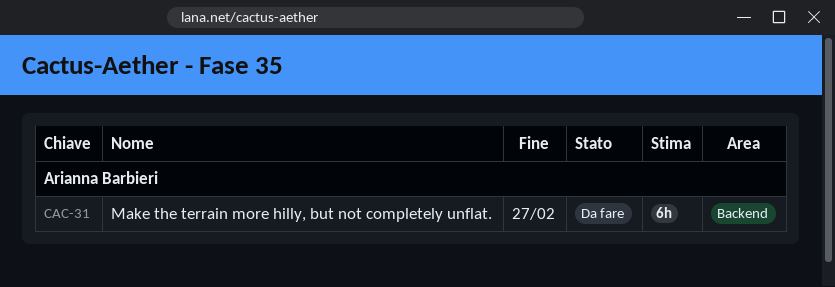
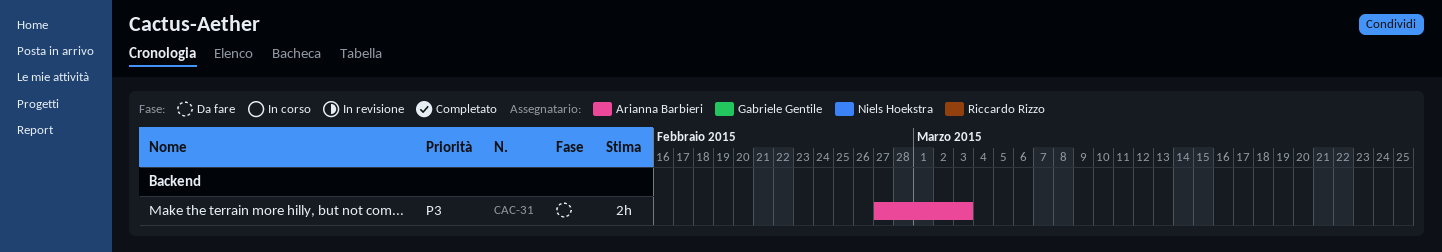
CAC-31, estimate: 6h -> 2h
CAC-31, due: Feb 27 -> Mar 3

